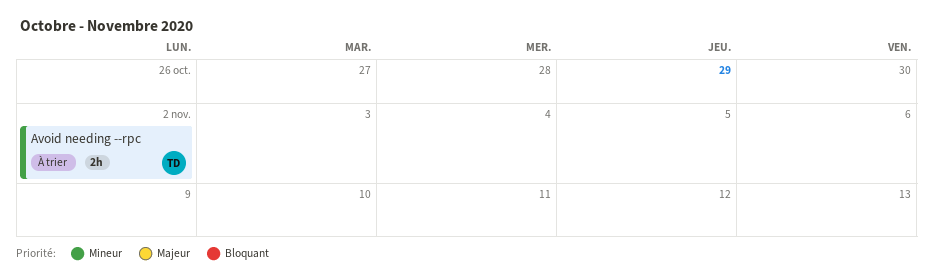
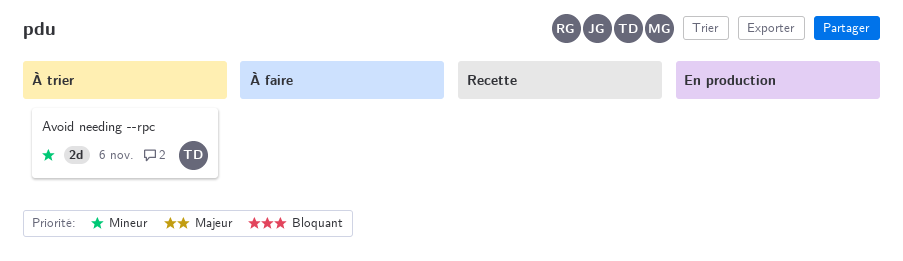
Avoid needing --rpc, estimate: 2h -> 2d
Avoid needing --rpc, due: Nov 2 -> Nov 6

